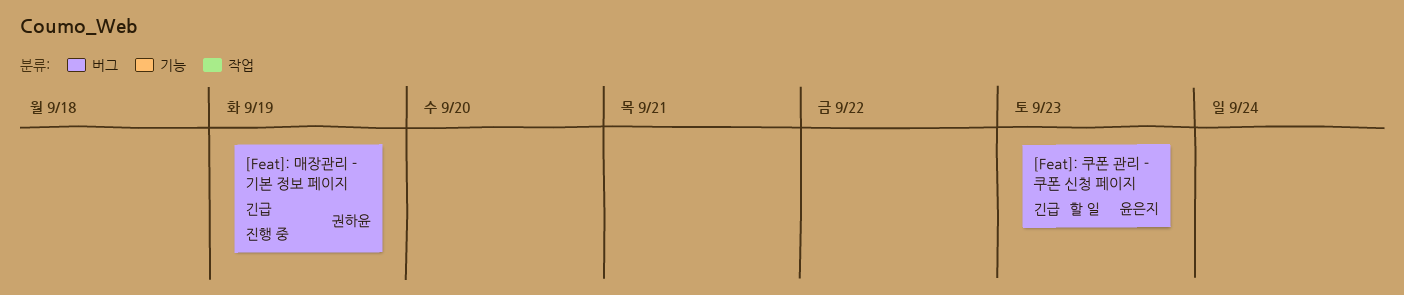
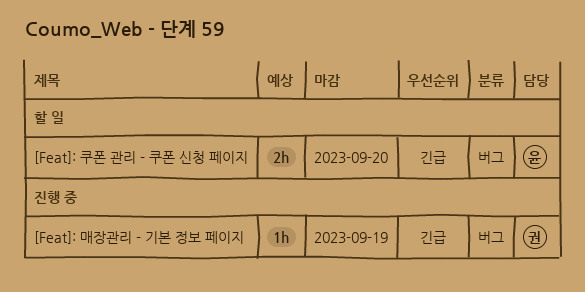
[Feat]: 쿠폰 관리 - 쿠폰 신청 페이지, due: Sep 23 -> Sep 20

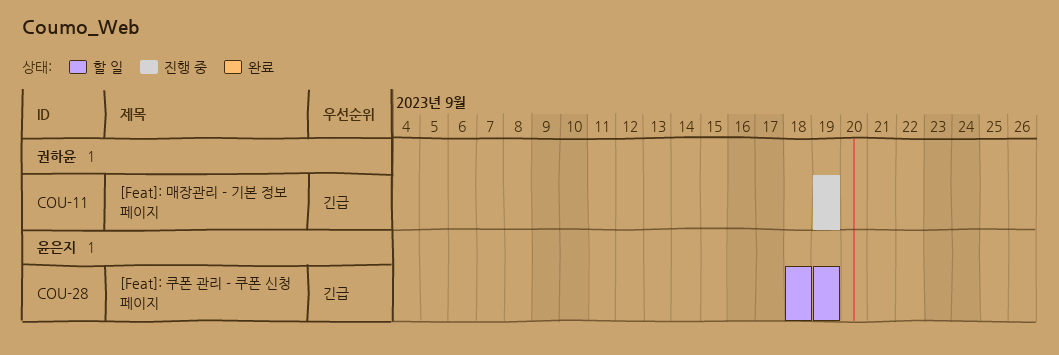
[Feat]: 쿠폰 관리 - 쿠폰 신청 페이지, due: Sep 20 -> Sep 19

